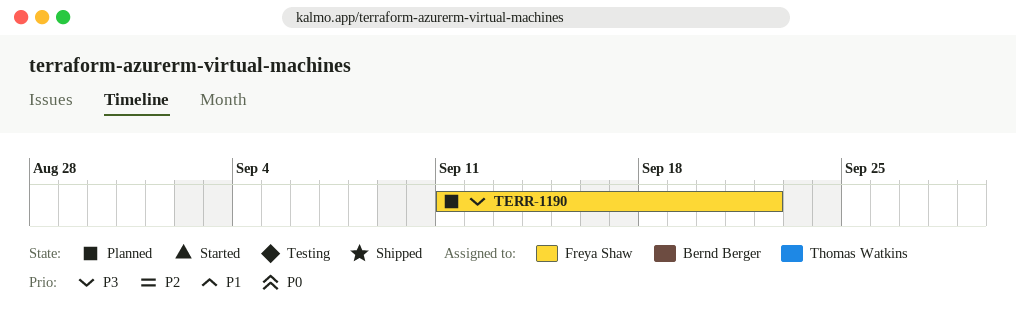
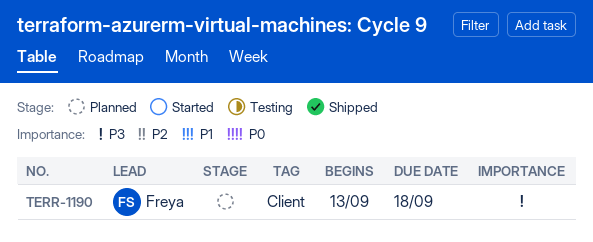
TERR-1190, start: Sep 11 -> Sep 13
TERR-1190, due: Sep 22 -> Sep 18

